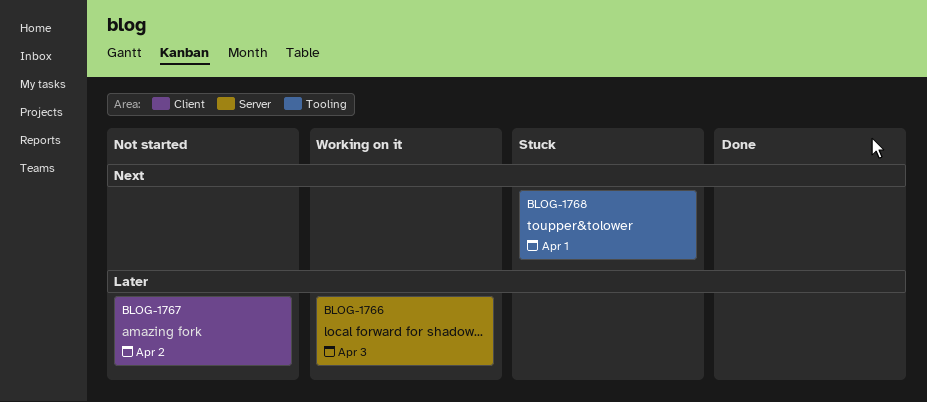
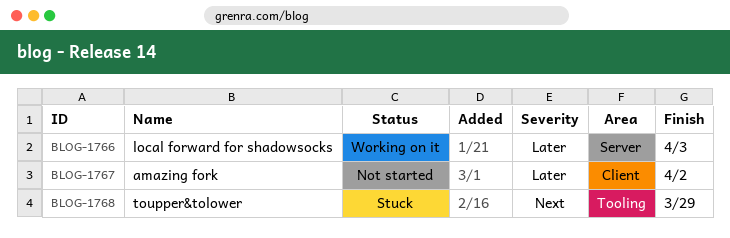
BLOG-1768, due: Apr 1 -> Mar 29

